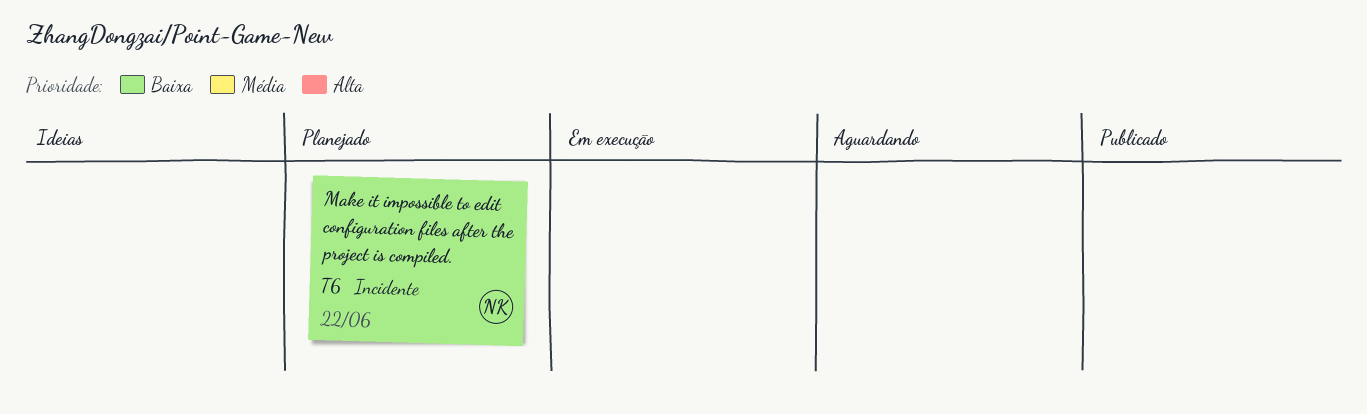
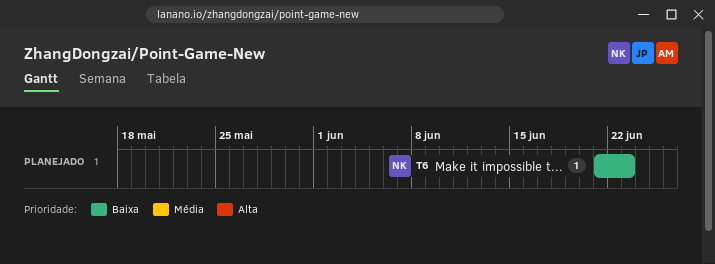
T6, due: Jun 22 -> Jun 23

